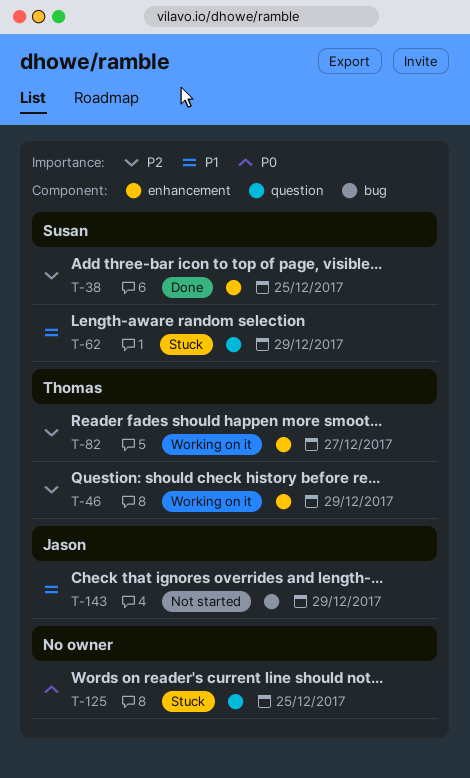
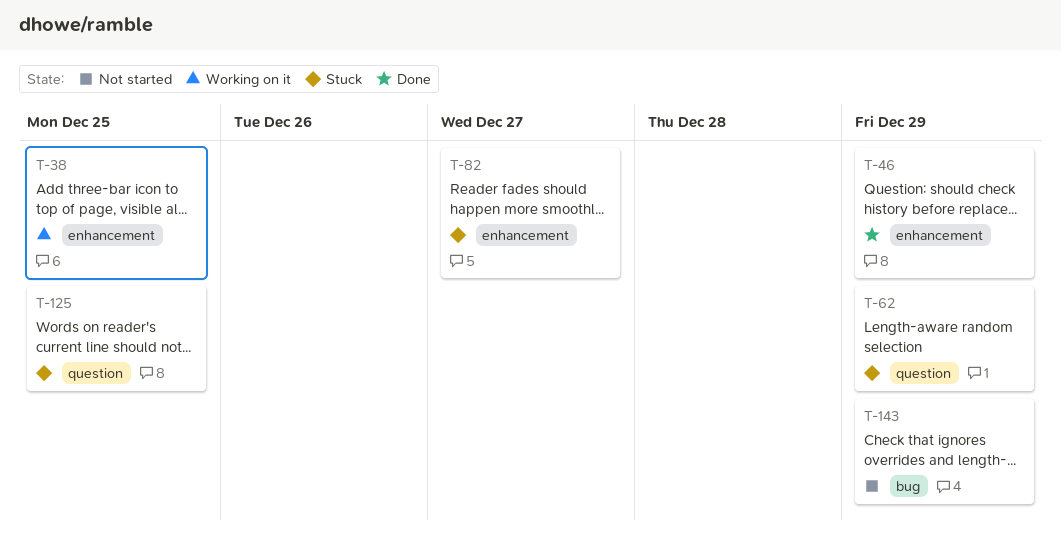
T-38, status: Done -> Working on it
T-46, status: Working on it -> Done
T-82, status: Working on it -> Stuck

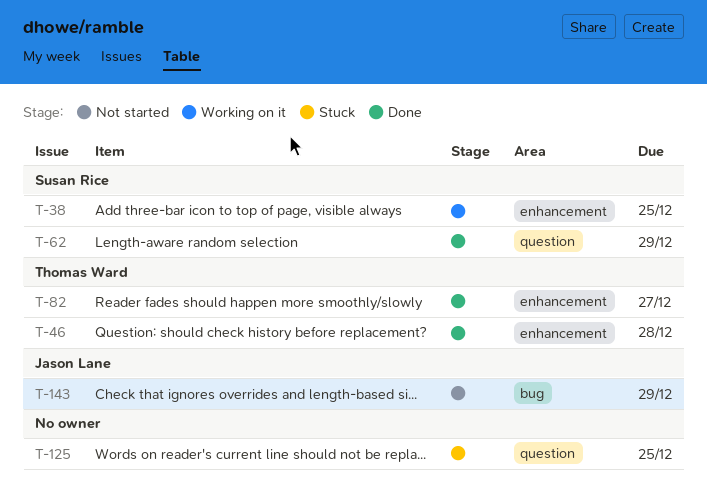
T-46, due: Dec 29 -> Dec 28
T-62, status: Stuck -> Done
T-82, status: Stuck -> Done

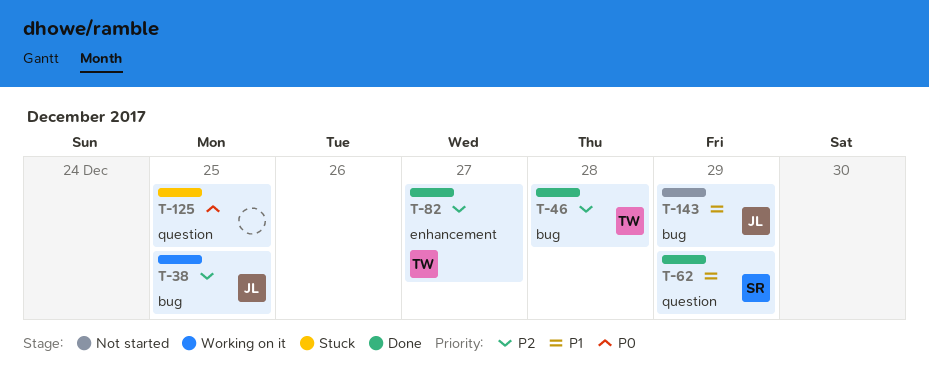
T-38, owner: Susan Rice -> Jason Lane
T-38, label: enhancement -> bug
T-46, label: enhancement -> bug

